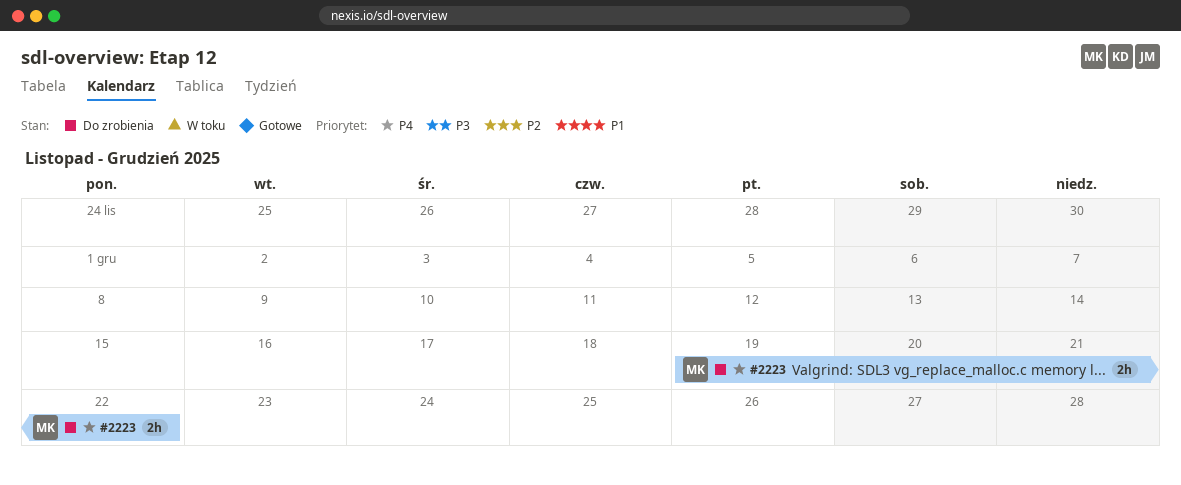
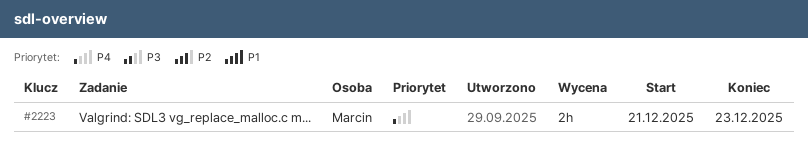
#2223, start: Dec 19 -> Dec 21
#2223, due: Dec 22 -> Dec 23

